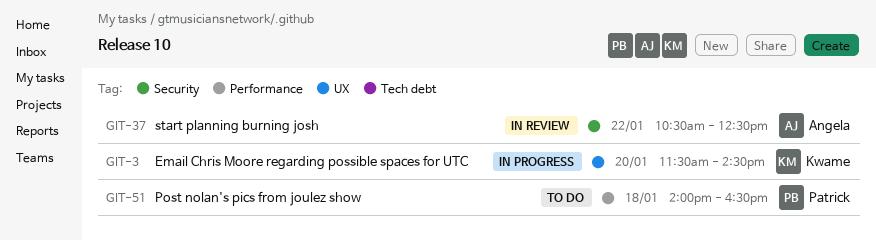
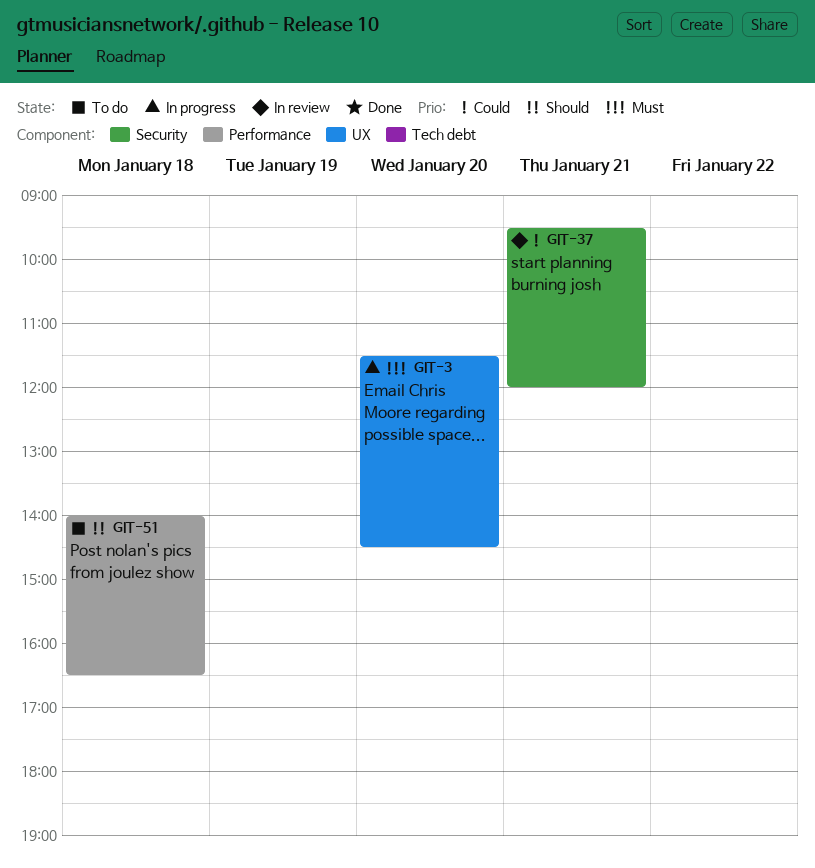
GIT-37, day: Jan 22 -> Jan 21
GIT-37, begins: 10:30 -> 09:30
GIT-37, ends: 12:30 -> 12:00

